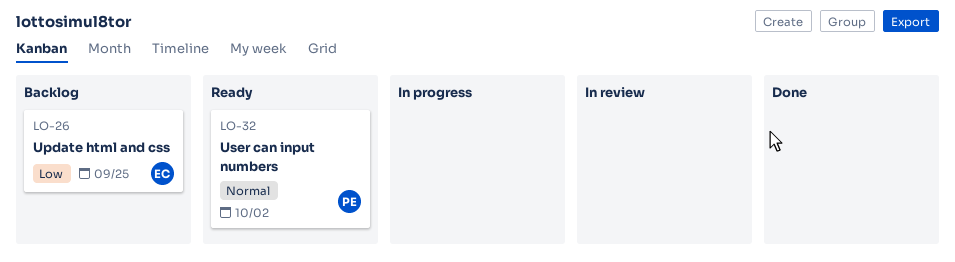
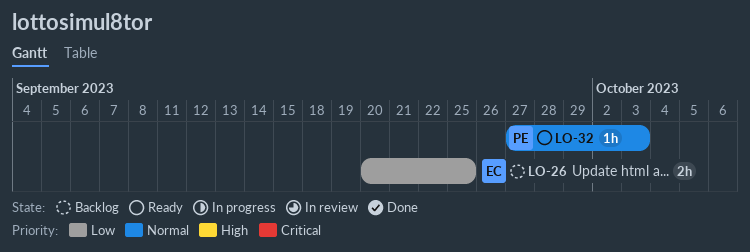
LO-32, due: Oct 2 -> Oct 3

